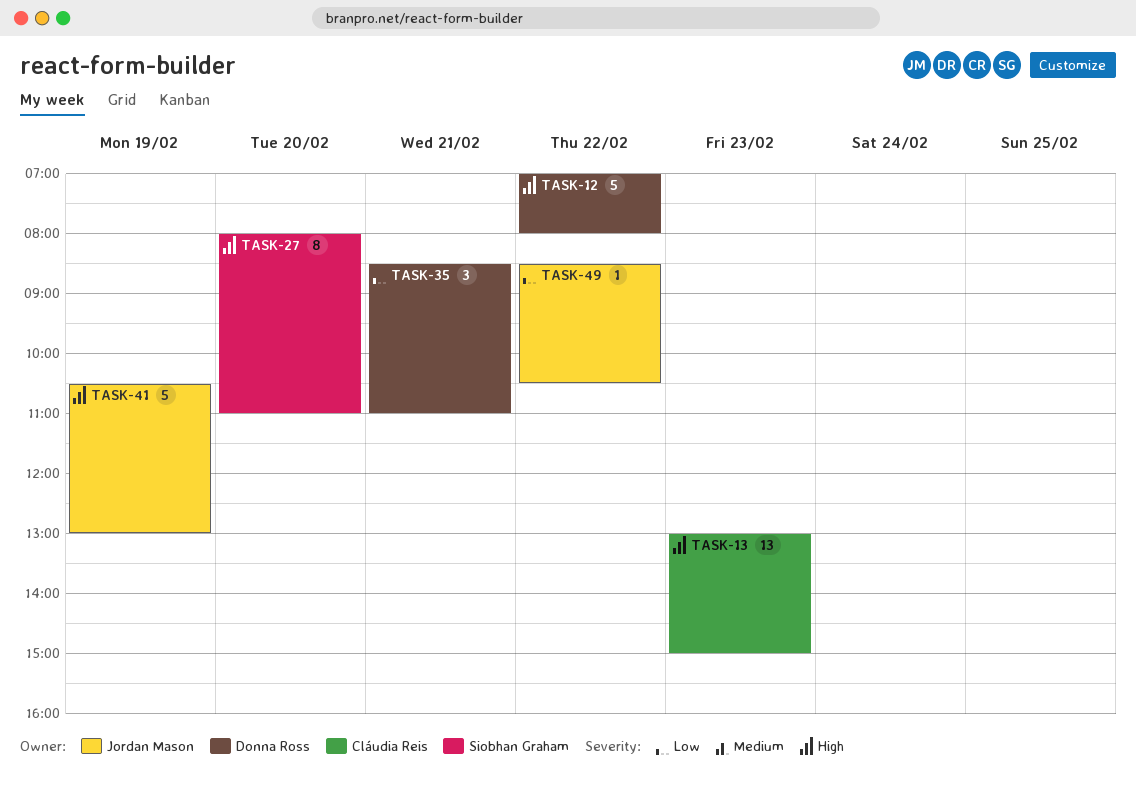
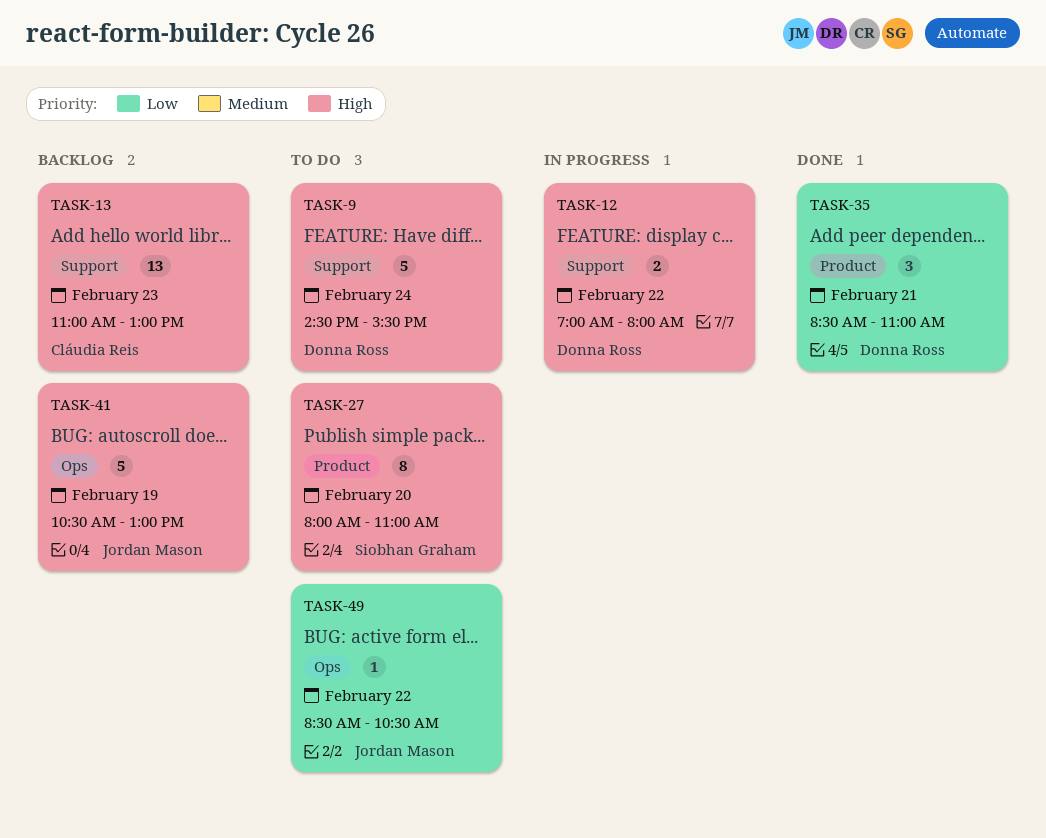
TASK-9: none -> present
TASK-12, estimate: 5 -> 2
TASK-13, begins: 13:00 -> 11:00
TASK-13, ends: 15:00 -> 13:00

